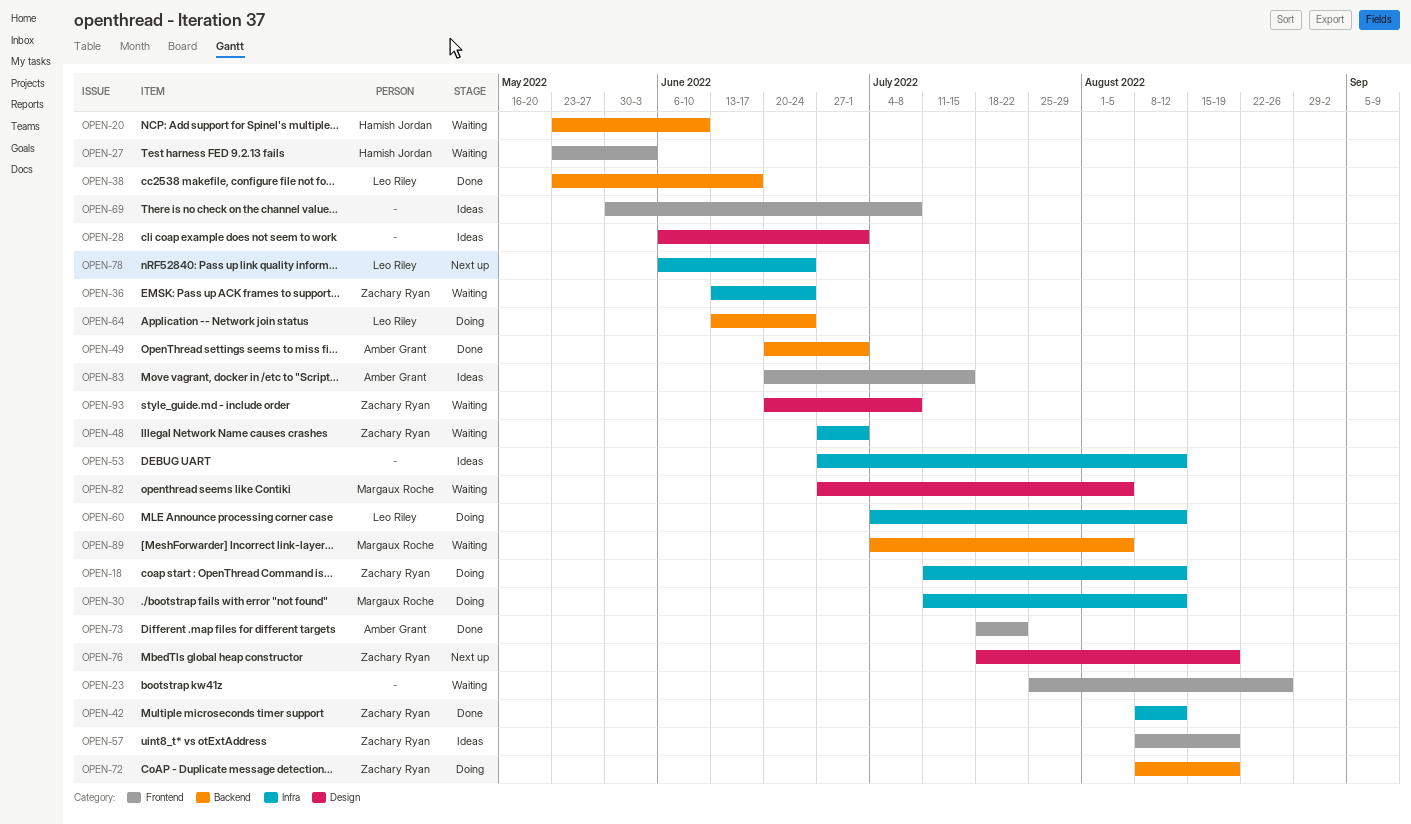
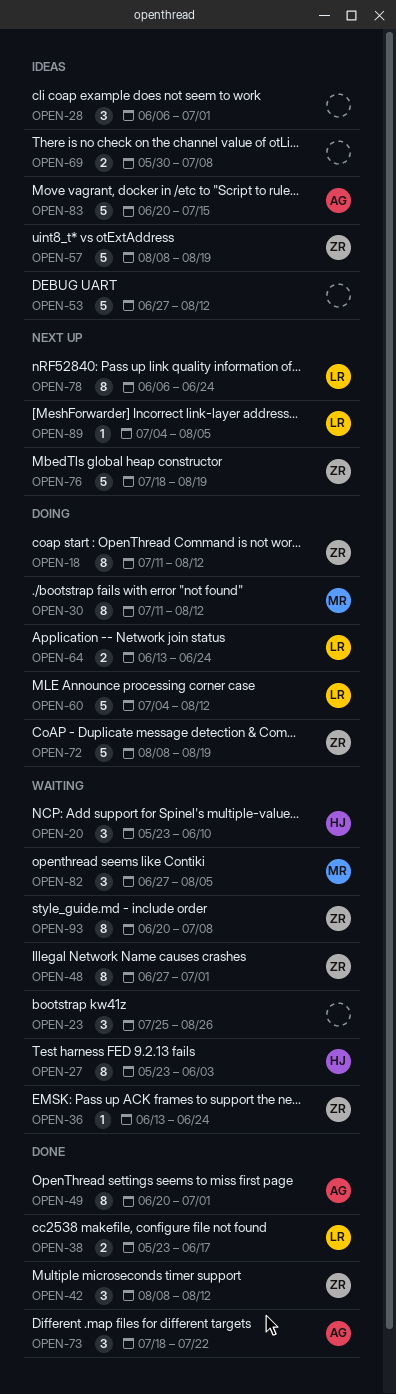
OPEN-89, status: Waiting -> Next up
OPEN-89, owner: Margaux Roche -> Leo Riley

